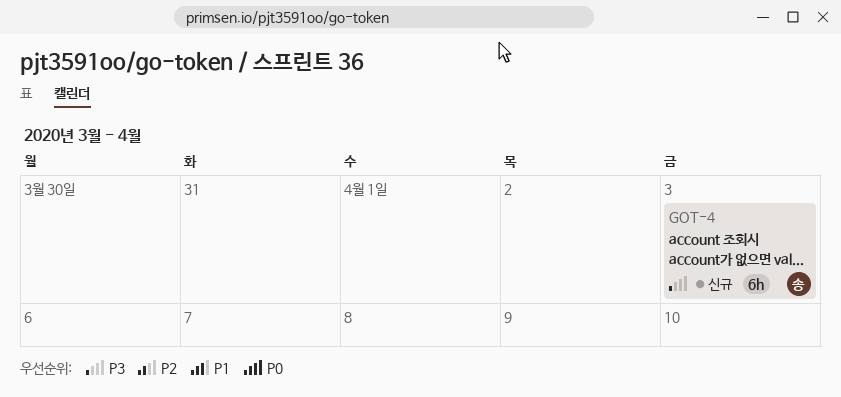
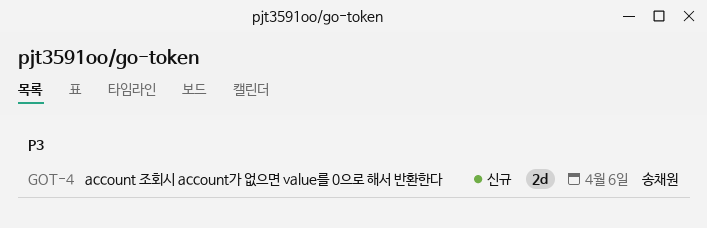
GOT-4, estimate: 6h -> 2d
GOT-4, due: Apr 3 -> Apr 6

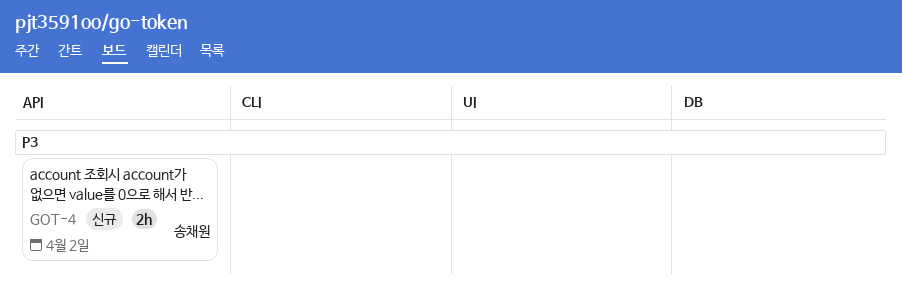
GOT-4, estimate: 2d -> 2h
GOT-4, due: Apr 6 -> Apr 2

